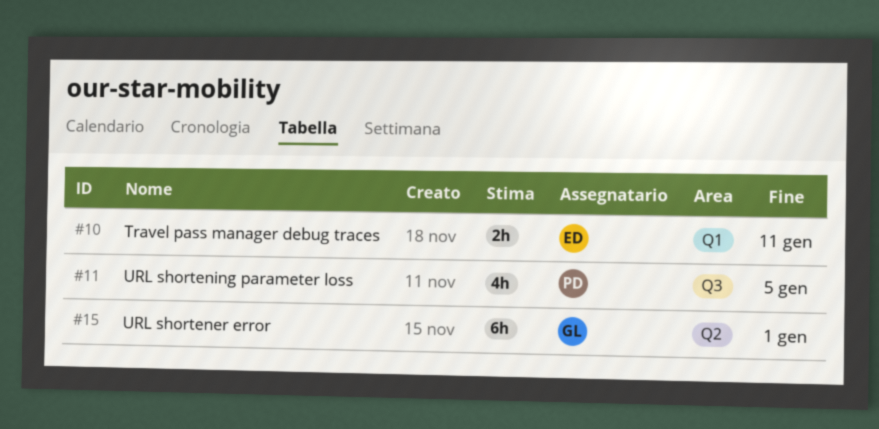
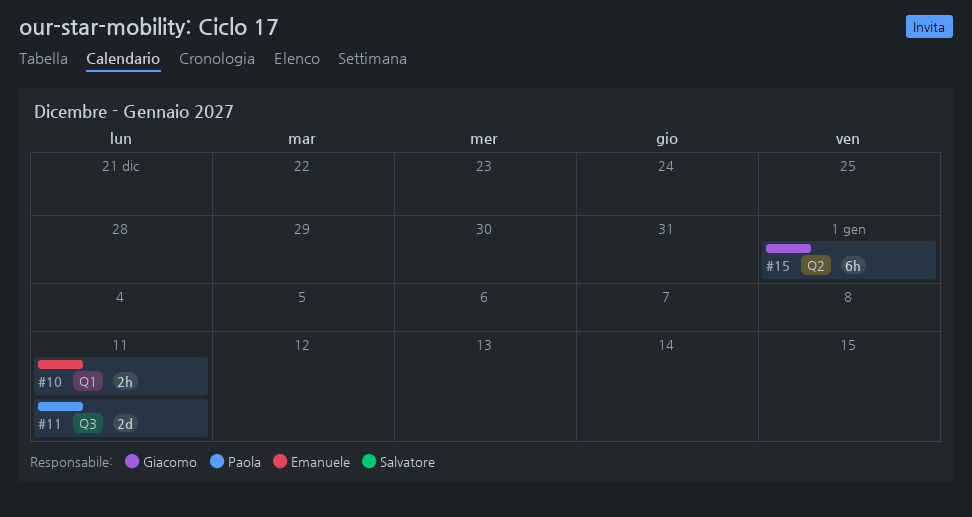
#11, estimate: 4h -> 2d
#11, due: Jan 5 -> Jan 11

